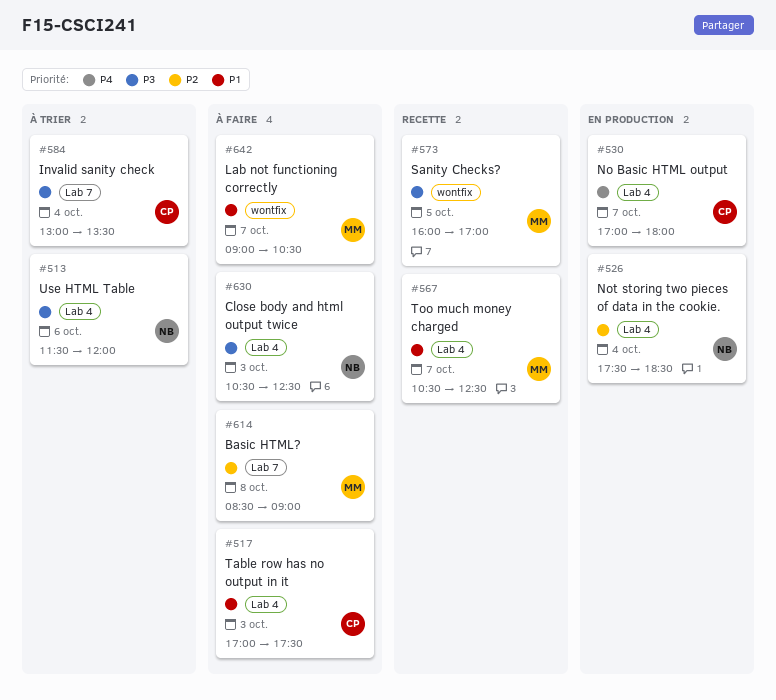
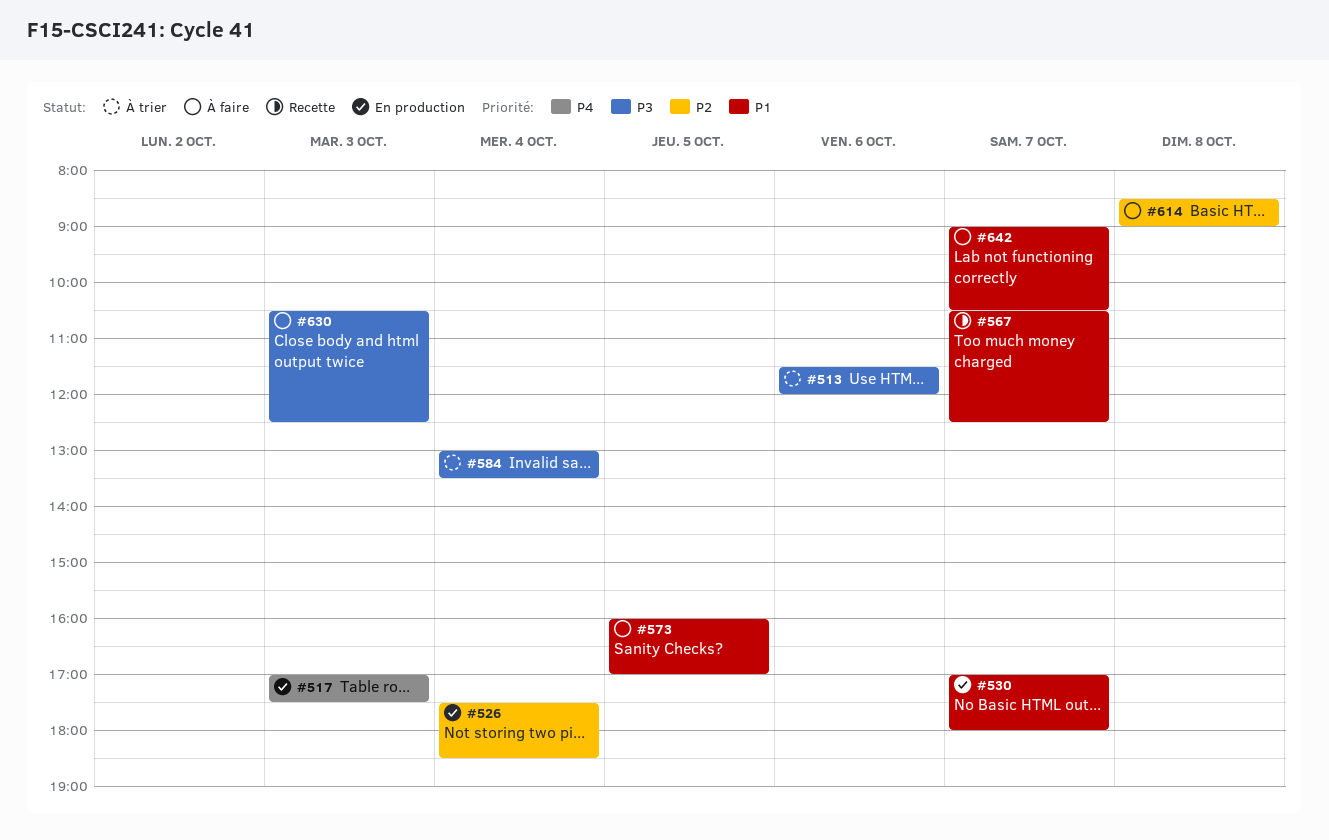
#517, status: À faire -> En production
#517, priority: P1 -> P4
#530, priority: P4 -> P1
#573, status: Recette -> À faire
#573, priority: P3 -> P1

